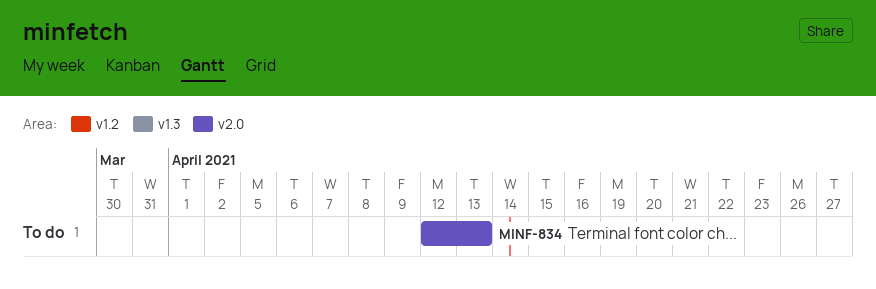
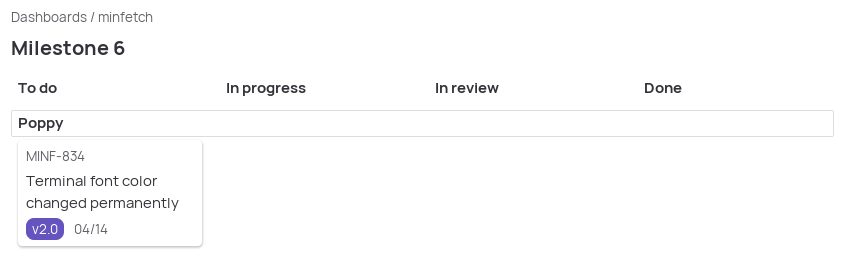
MINF-834, due: Apr 13 -> Apr 14

